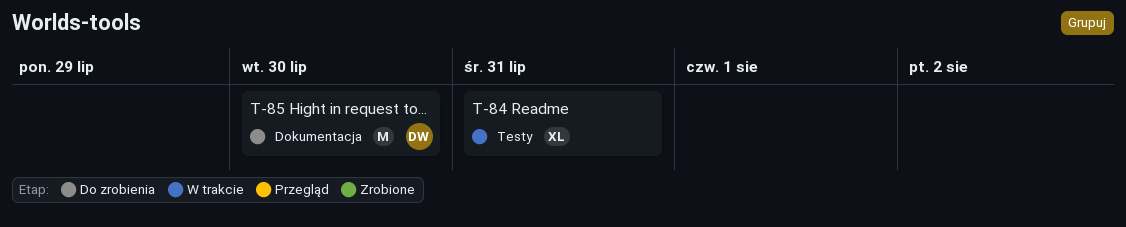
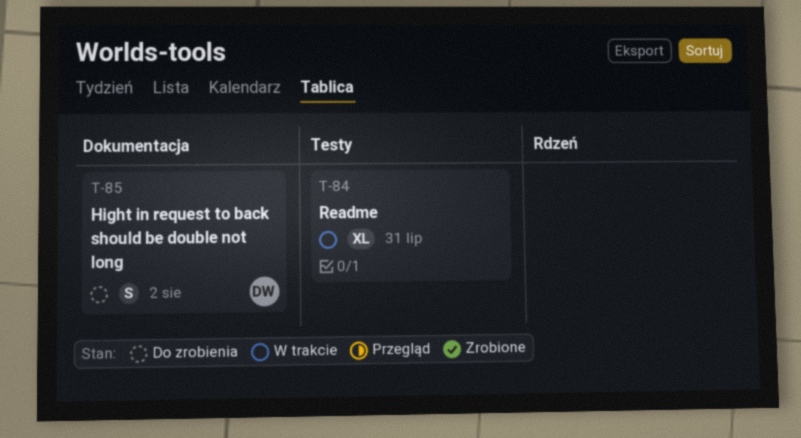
T-85, estimate: M -> S
T-85, due: Jul 30 -> Aug 2

